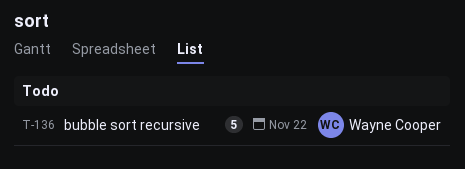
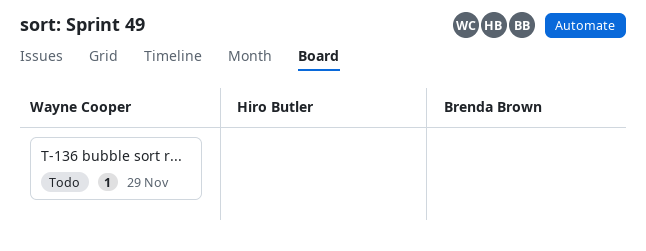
T-136, estimate: 5 -> 1
T-136, due: Nov 22 -> Nov 29

